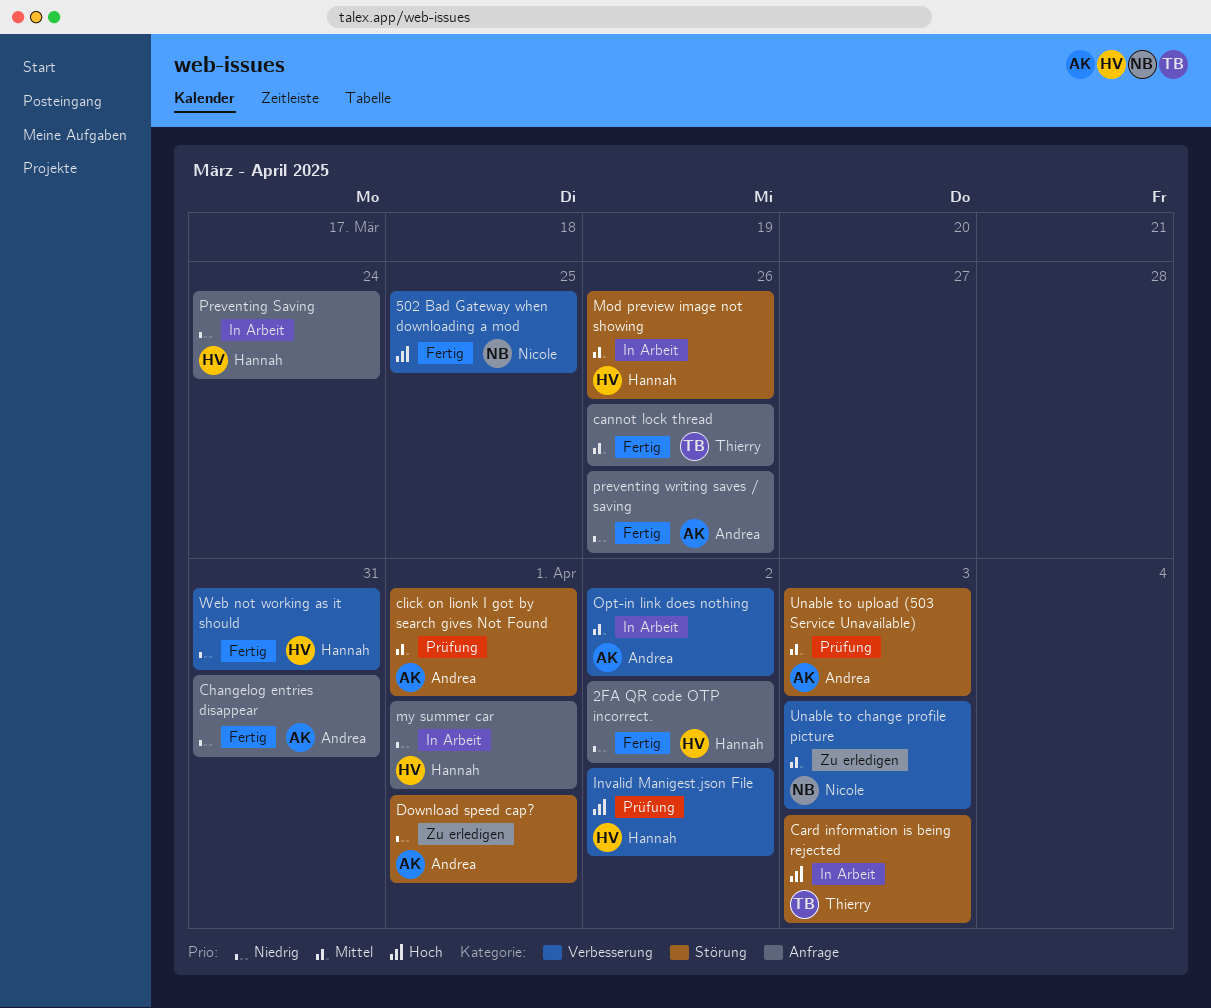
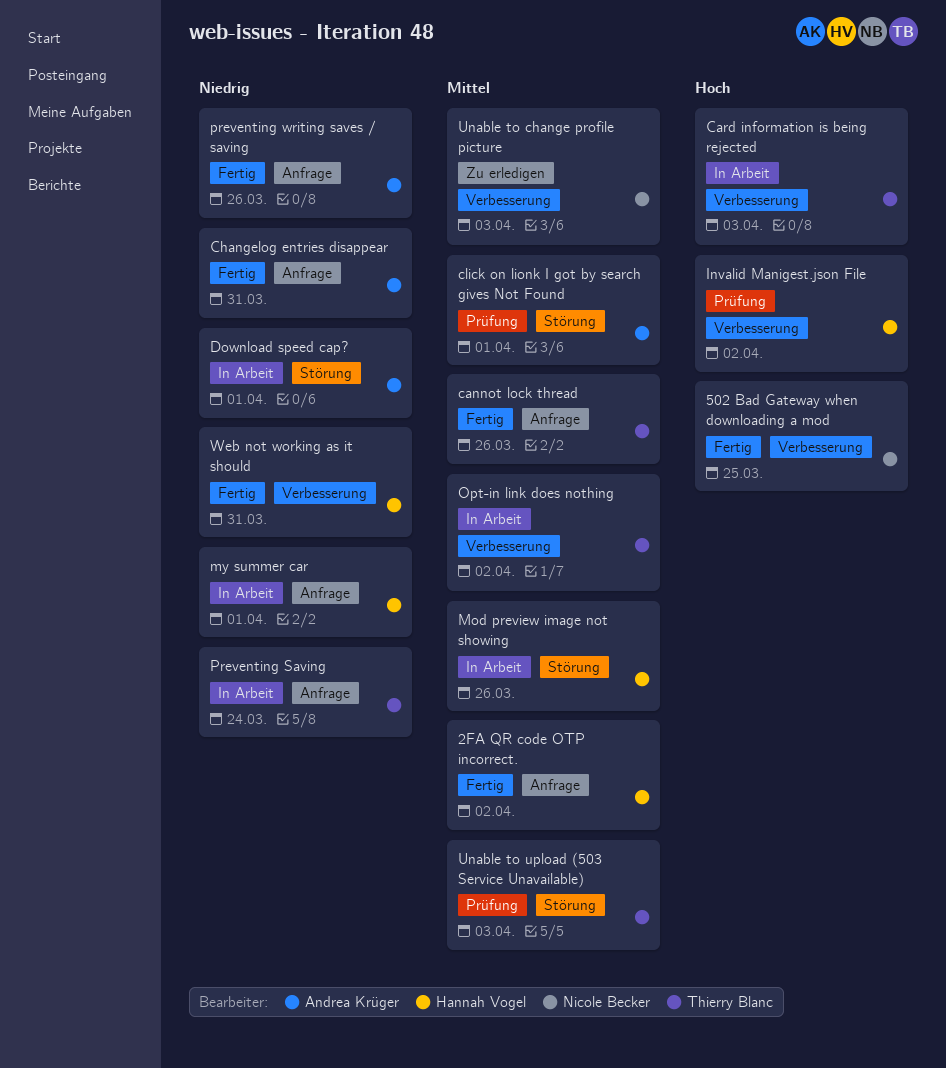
2FA QR code OTP incorrect., priority: Niedrig -> Mittel
Card information is being rejected, label: Störung -> Verbesserung
Download speed cap?, status: Zu erledigen -> In Arbeit
Opt-in link does nothing, owner: Andrea Krüger -> Thierry Blanc
Preventing Saving, owner: Hannah Vogel -> Thierry Blanc
Unable to upload (503 Service Unavailable), owner: Andrea Krüger -> Thierry Blanc

